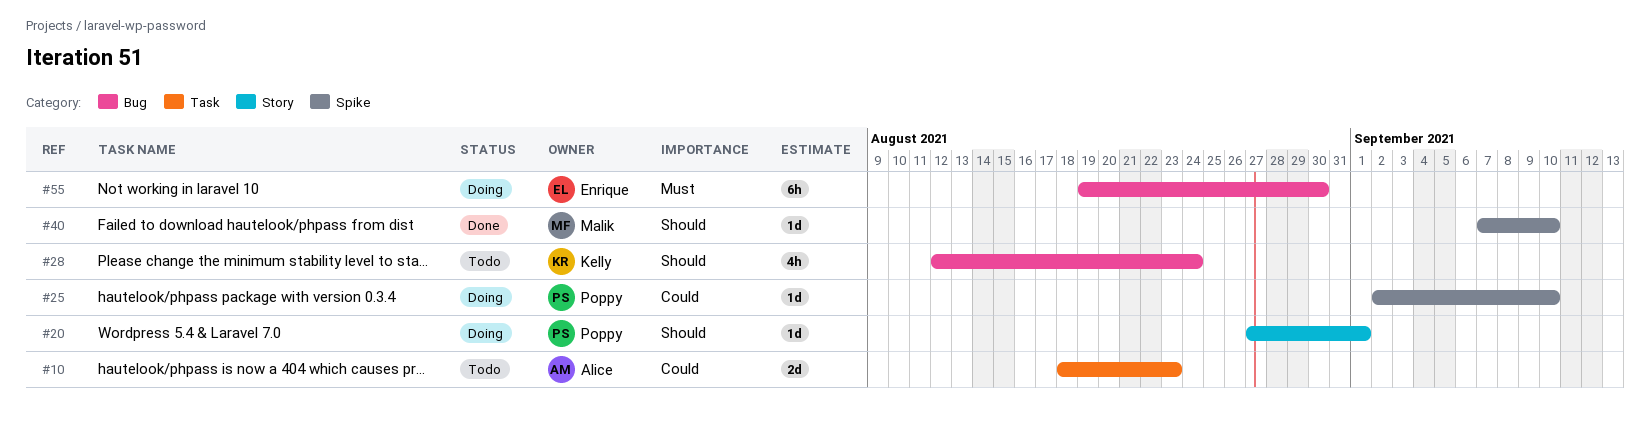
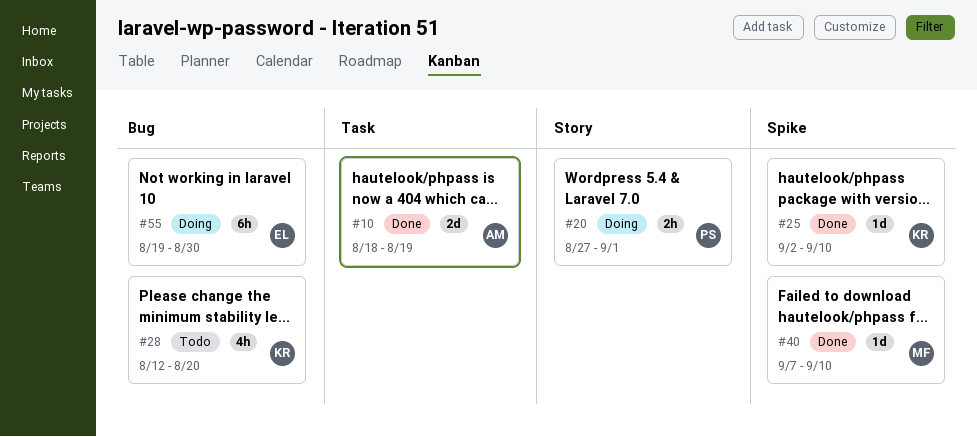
#10, status: Todo -> Done
#10, due: Aug 23 -> Aug 19
#20, estimate: 1d -> 2h
#25, status: Doing -> Done
#25, owner: Poppy -> Kelly
#28, due: Aug 24 -> Aug 20

